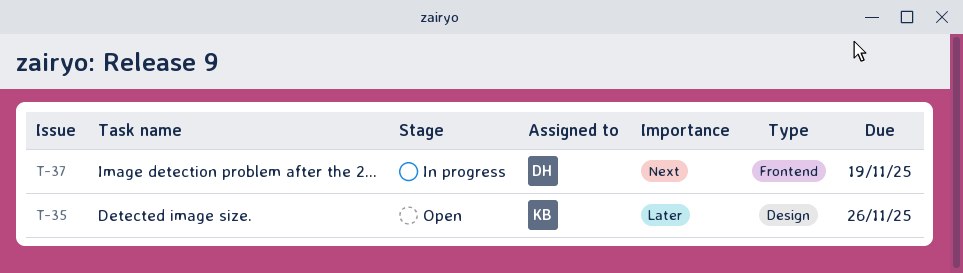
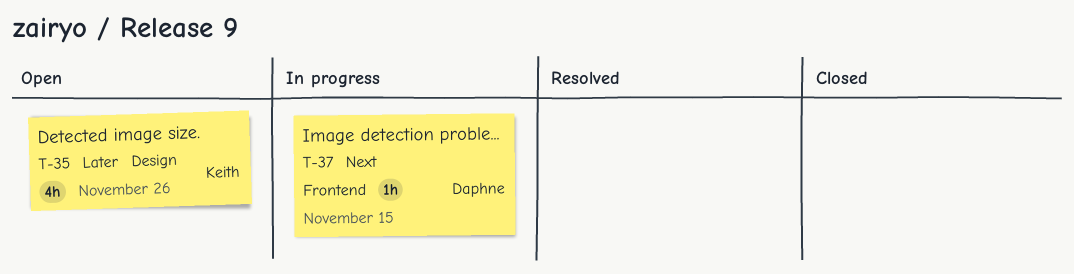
T-37, due: Nov 19 -> Nov 15

